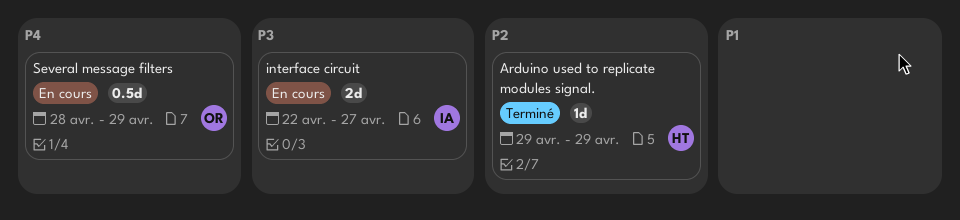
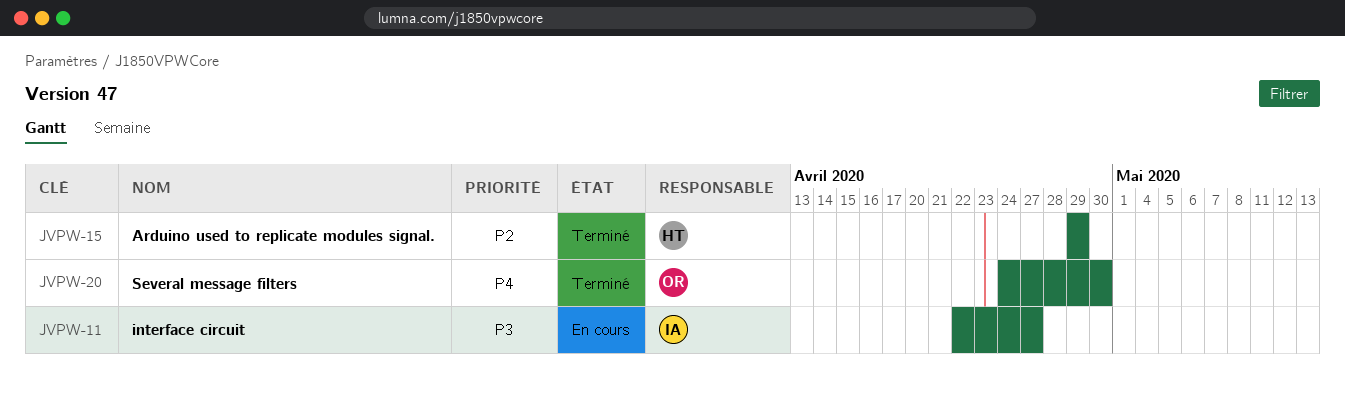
Several message filters, status: En cours -> Terminé
Several message filters, start: Apr 28 -> Apr 24
Several message filters, due: Apr 29 -> Apr 30

